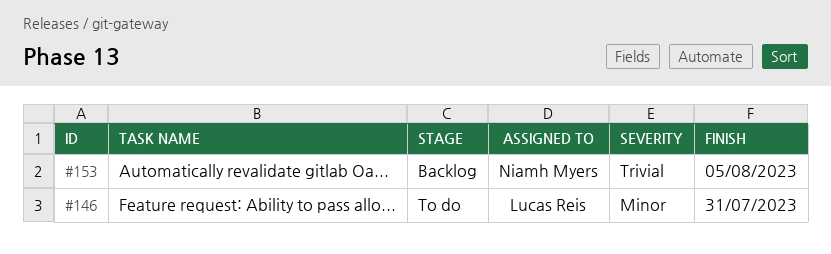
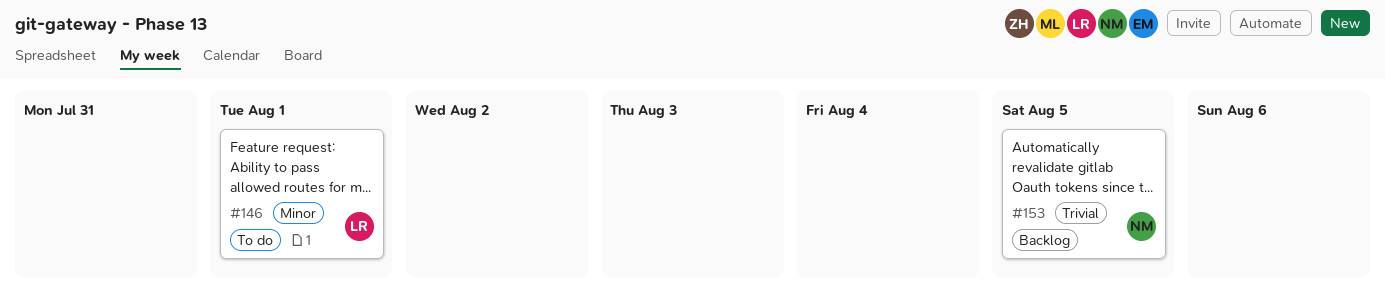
#146, due: Jul 31 -> Aug 1

